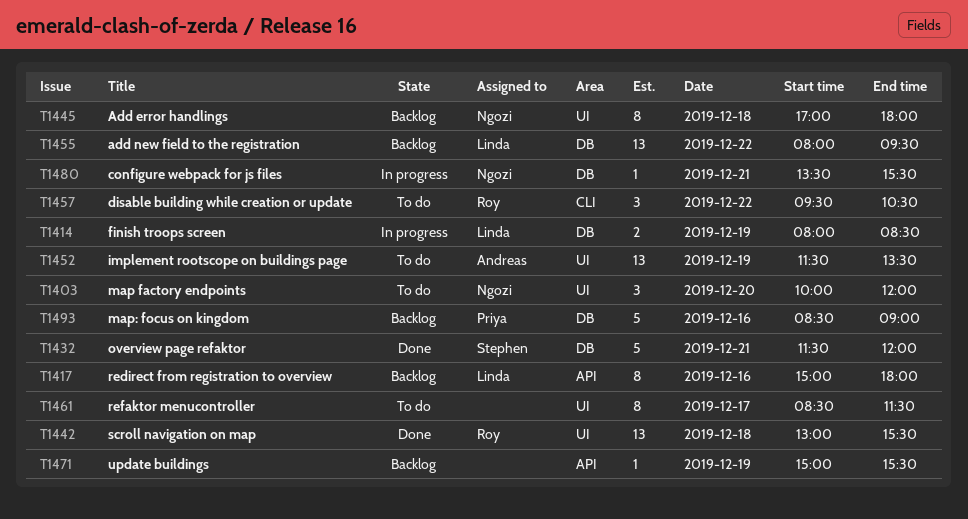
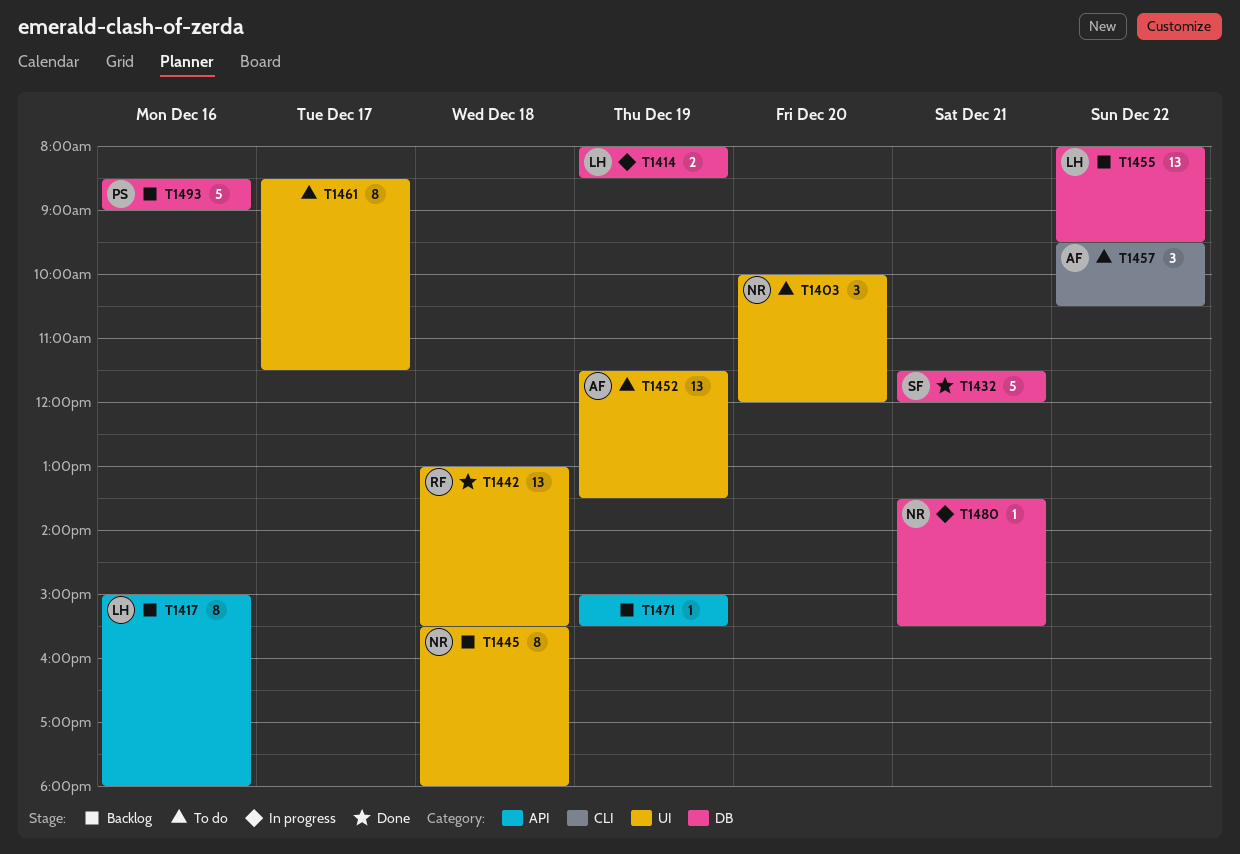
T1445, begins: 17:00 -> 15:30
T1457, owner: Roy -> Andreas

